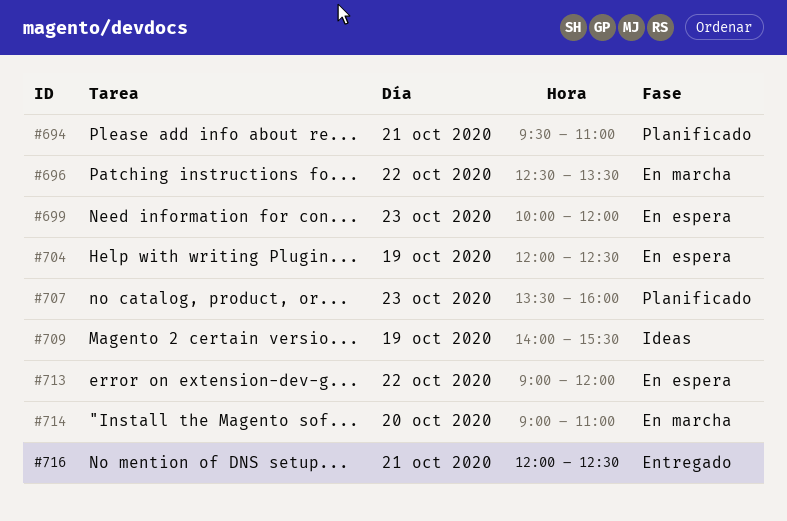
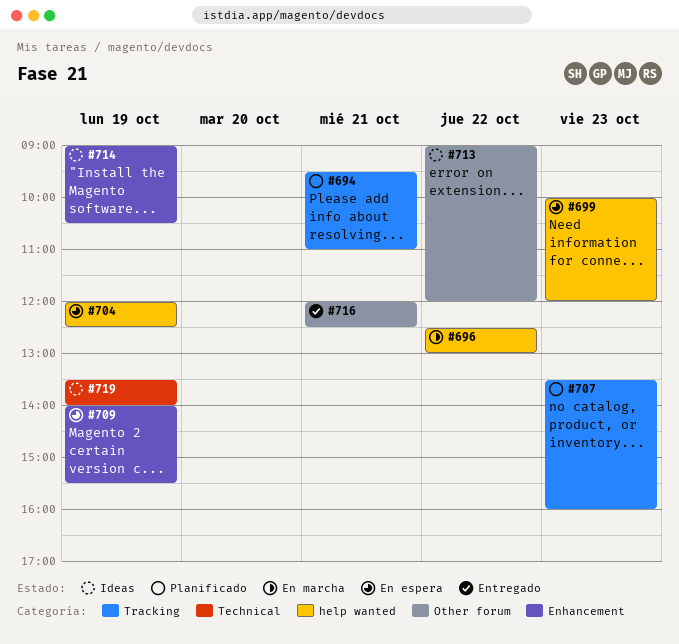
#696, ends: 13:30 -> 13:00
#709, status: Ideas -> En espera
#713, status: En espera -> Ideas
#714, status: En marcha -> Ideas
#714, day: Oct 20 -> Oct 19
#714, ends: 11:00 -> 10:30
#719: none -> present

